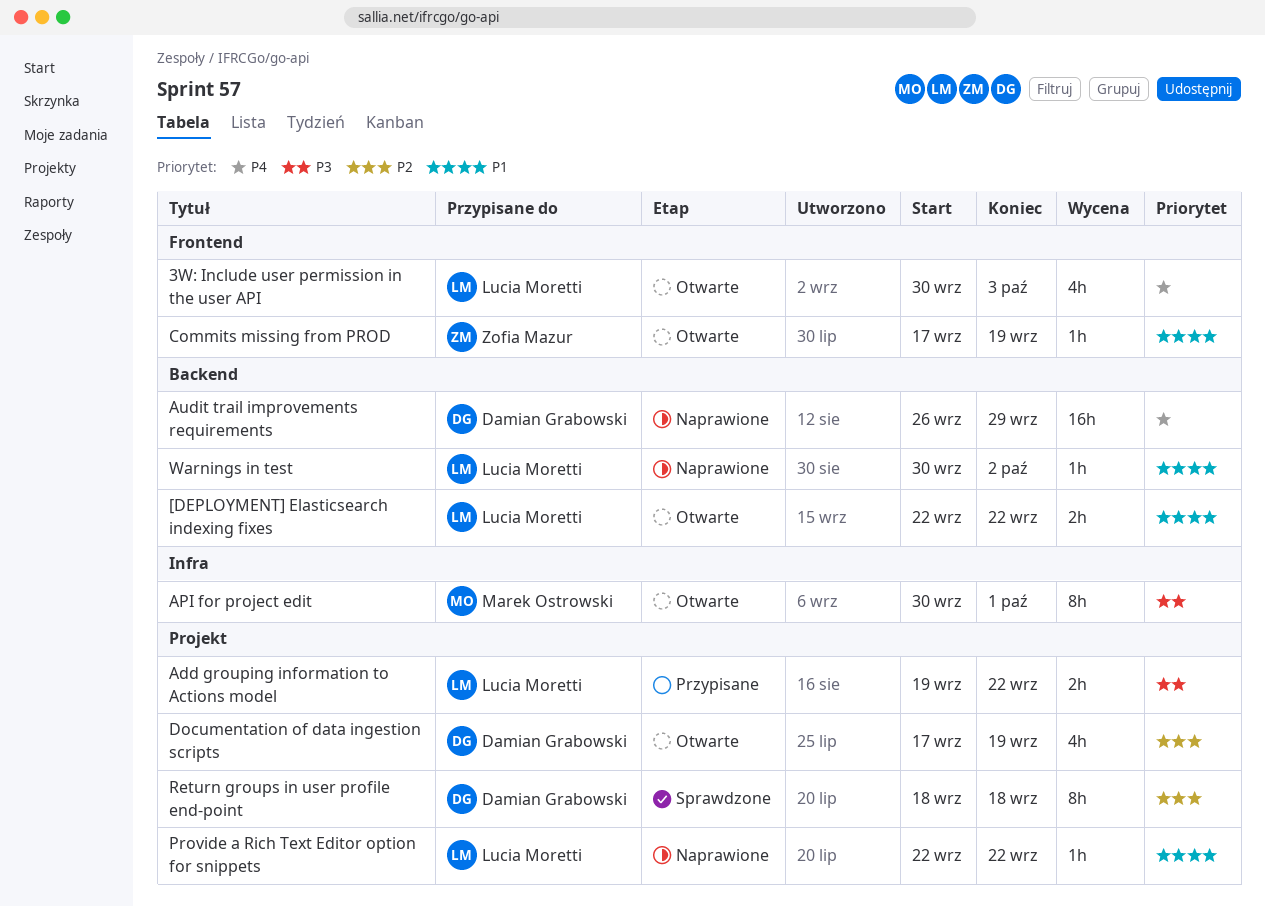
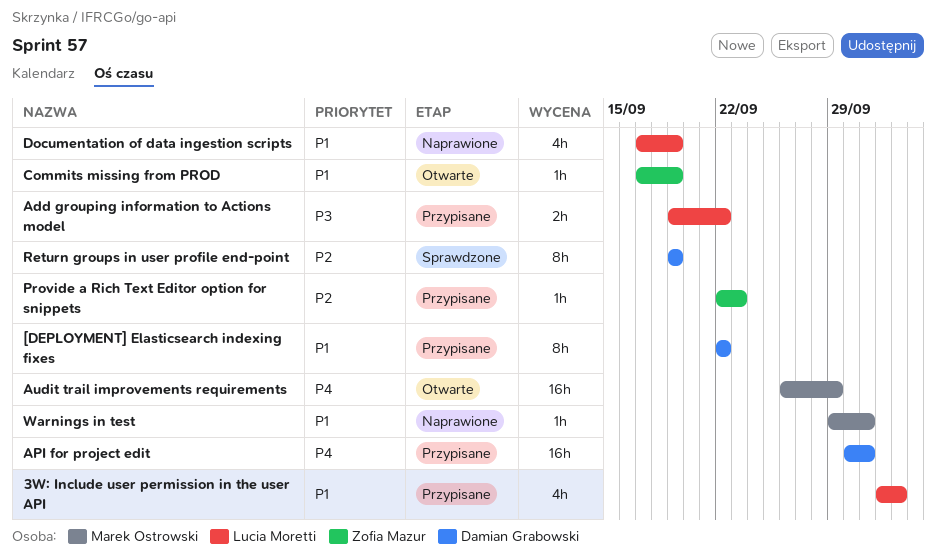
3W: Include user permission in the user API, status: Otwarte -> Przypisane
3W: Include user permission in the user API, priority: P4 -> P1
3W: Include user permission in the user API, start: Sep 30 -> Oct 2
[DEPLOYMENT] Elasticsearch indexing fixes, status: Otwarte -> Przypisane
[DEPLOYMENT] Elasticsearch indexing fixes, owner: Lucia Moretti -> Damian Grabowski
[DEPLOYMENT] Elasticsearch indexing fixes, estimate: 2h -> 8h
API for project edit, status: Otwarte -> Przypisane
API for project edit, owner: Marek Ostrowski -> Damian Grabowski
API for project edit, priority: P3 -> P4
API for project edit, estimate: 8h -> 16h
Audit trail improvements requirements, status: Naprawione -> Otwarte
Audit trail improvements requirements, owner: Damian Grabowski -> Marek Ostrowski
Documentation of data ingestion scripts, status: Otwarte -> Naprawione
Documentation of data ingestion scripts, owner: Damian Grabowski -> Lucia Moretti
Documentation of data ingestion scripts, priority: P2 -> P1
Provide a Rich Text Editor option for snippets, status: Naprawione -> Przypisane
Provide a Rich Text Editor option for snippets, owner: Lucia Moretti -> Zofia Mazur
Provide a Rich Text Editor option for snippets, priority: P1 -> P2
Provide a Rich Text Editor option for snippets, due: Sep 22 -> Sep 23
Return groups in user profile end-point, start: Sep 18 -> Sep 19
Return groups in user profile end-point, due: Sep 18 -> Sep 19
Warnings in test, owner: Lucia Moretti -> Marek Ostrowski
Warnings in test, start: Sep 30 -> Sep 29
Warnings in test, due: Oct 2 -> Oct 1

